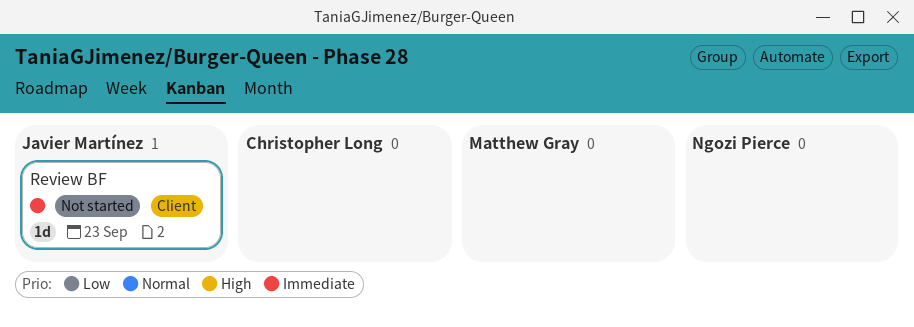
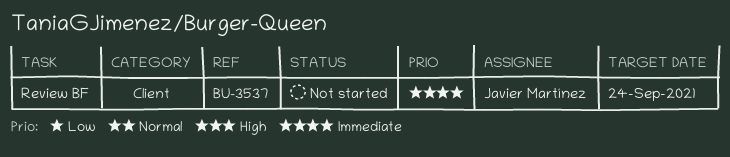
Review BF, due: Sep 23 -> Sep 24

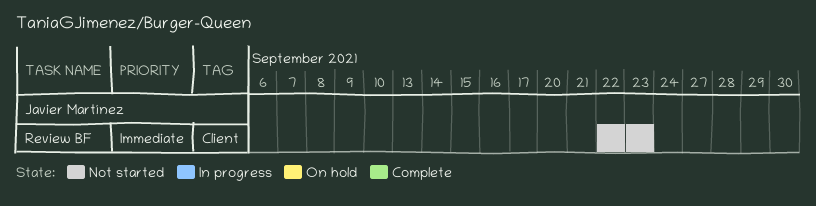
Review BF, due: Sep 24 -> Sep 23

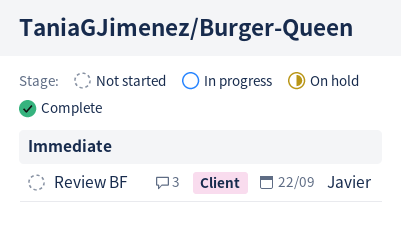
Review BF, due: Sep 23 -> Sep 22

